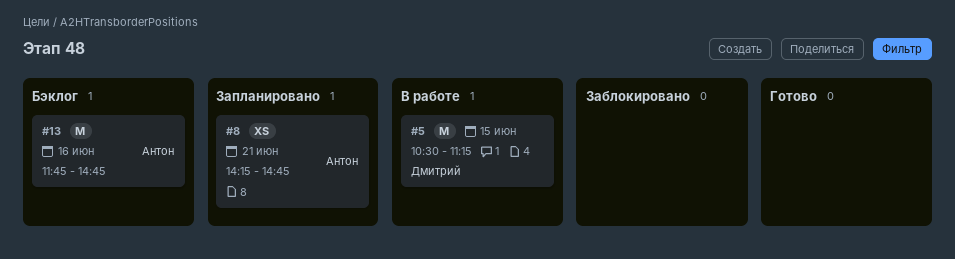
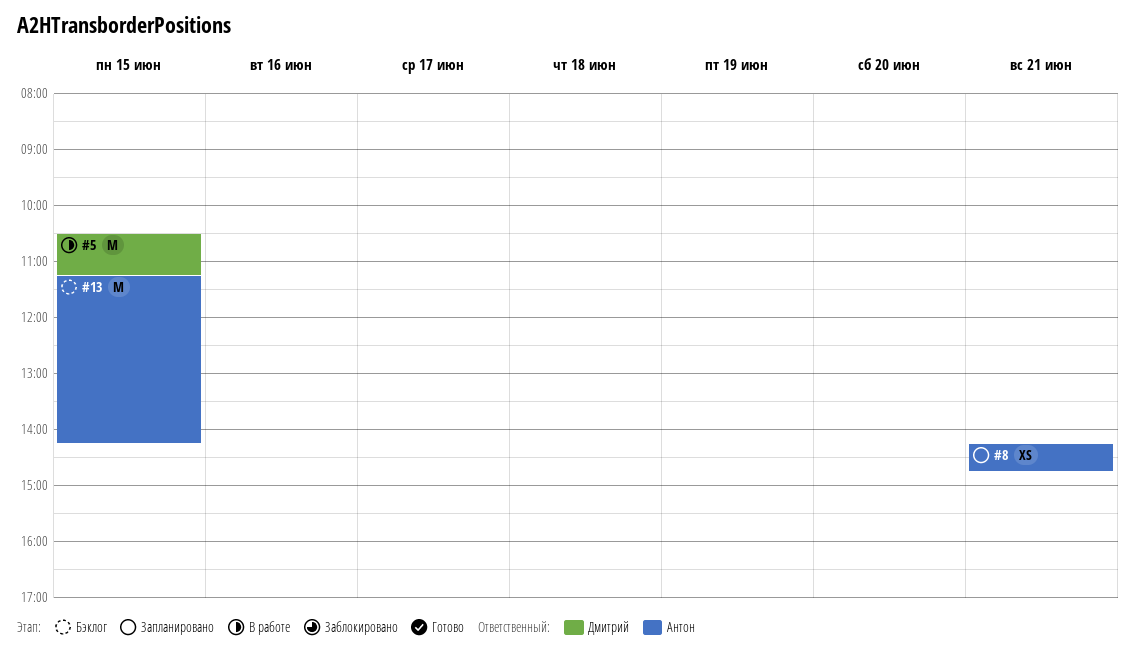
#13, day: Jun 16 -> Jun 15
#13, begins: 11:45 -> 11:15
#13, ends: 14:45 -> 14:15

